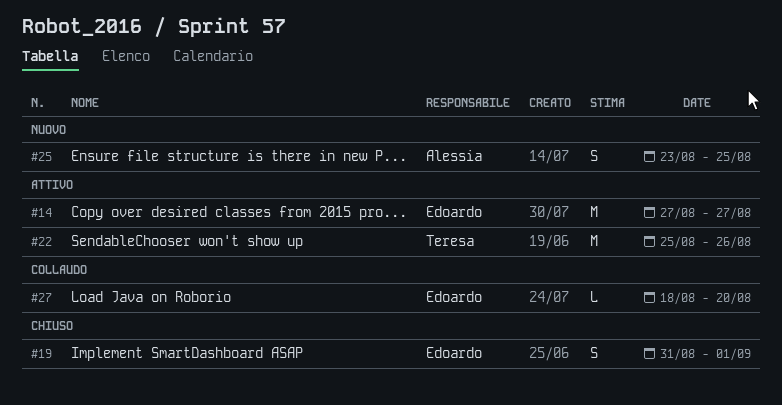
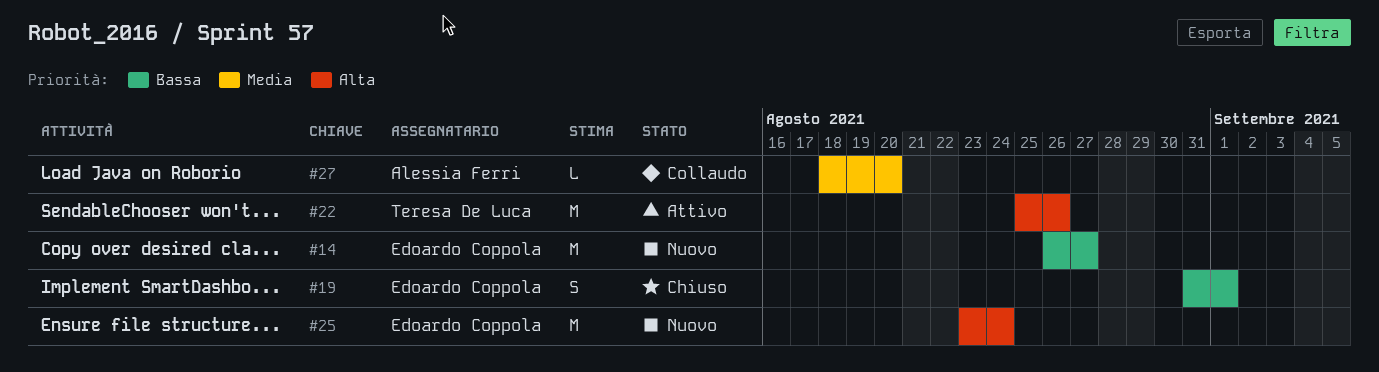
#14, status: Attivo -> Nuovo
#14, start: Aug 27 -> Aug 26
#25, owner: Alessia Ferri -> Edoardo Coppola
#25, estimate: S -> M
#25, due: Aug 25 -> Aug 24
#27, owner: Edoardo Coppola -> Alessia Ferri

